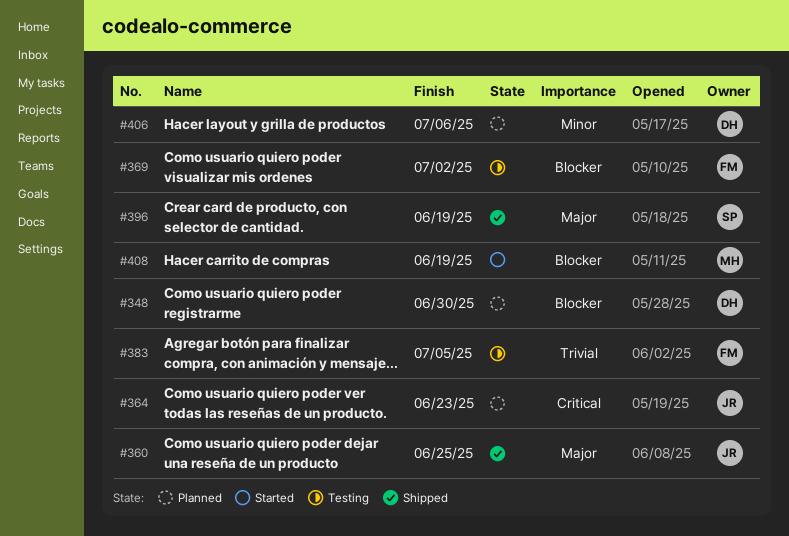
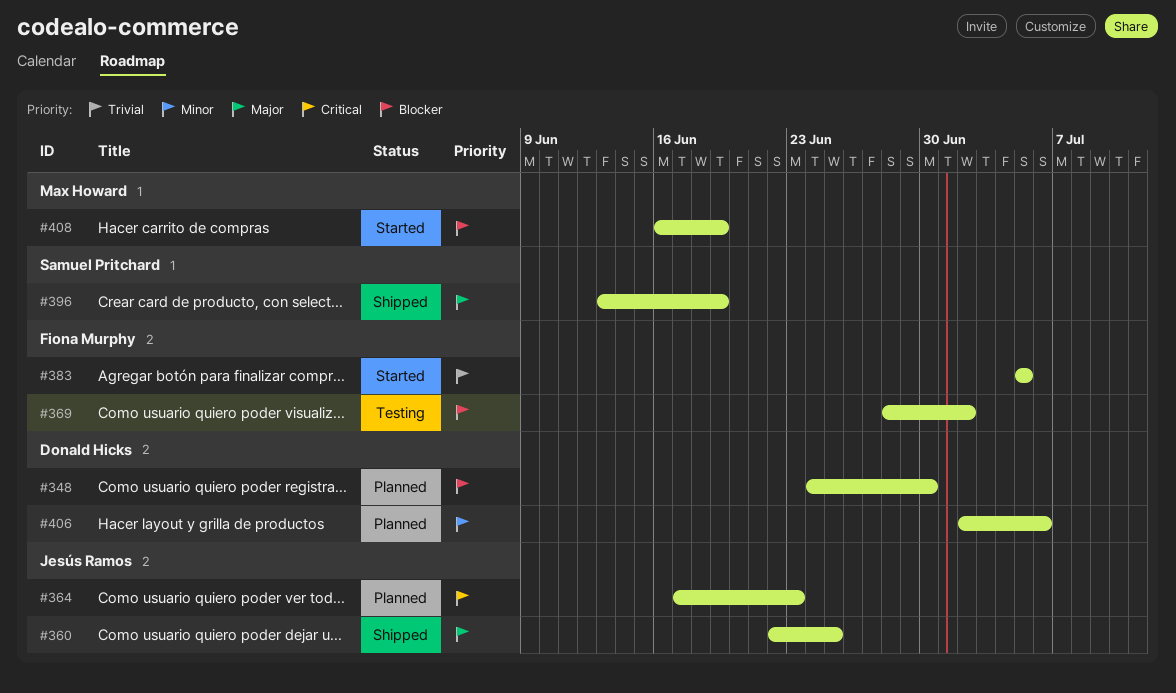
#383, status: Testing -> Started

